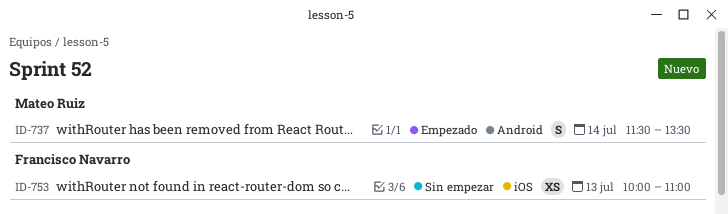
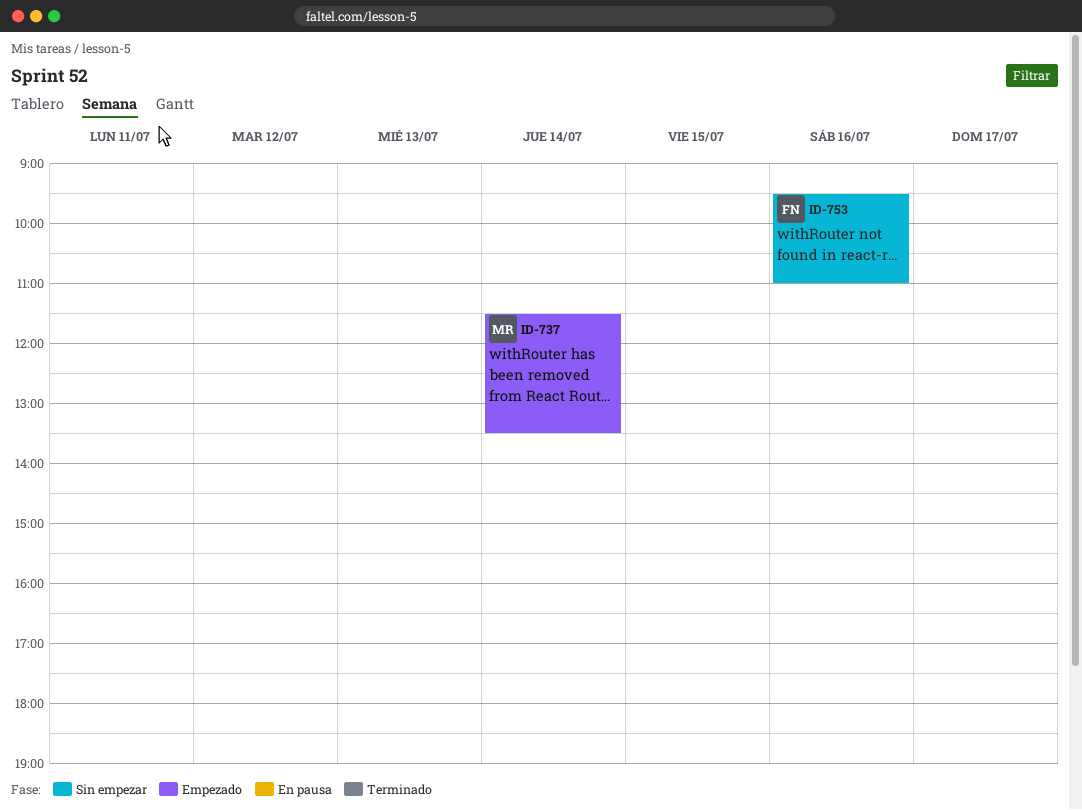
ID-753, day: Jul 13 -> Jul 16
ID-753, begins: 10:00 -> 09:30

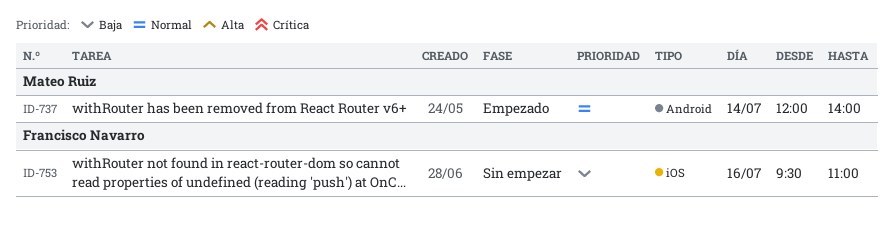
ID-737, begins: 11:30 -> 12:00
ID-737, ends: 13:30 -> 14:00

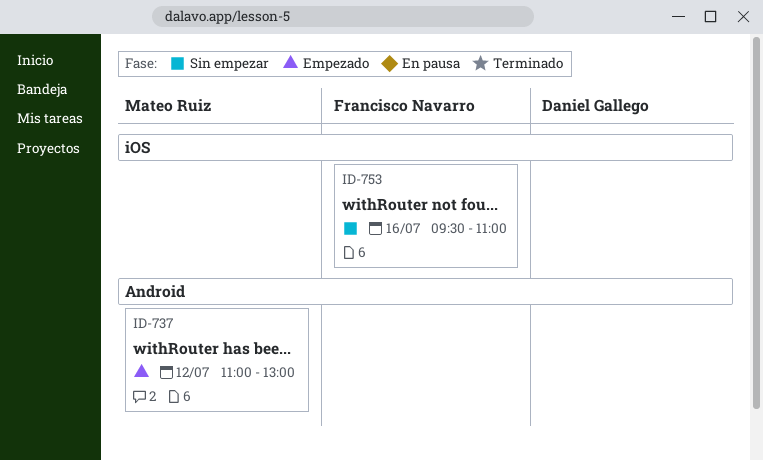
ID-737, day: Jul 14 -> Jul 12
ID-737, begins: 12:00 -> 11:00
ID-737, ends: 14:00 -> 13:00

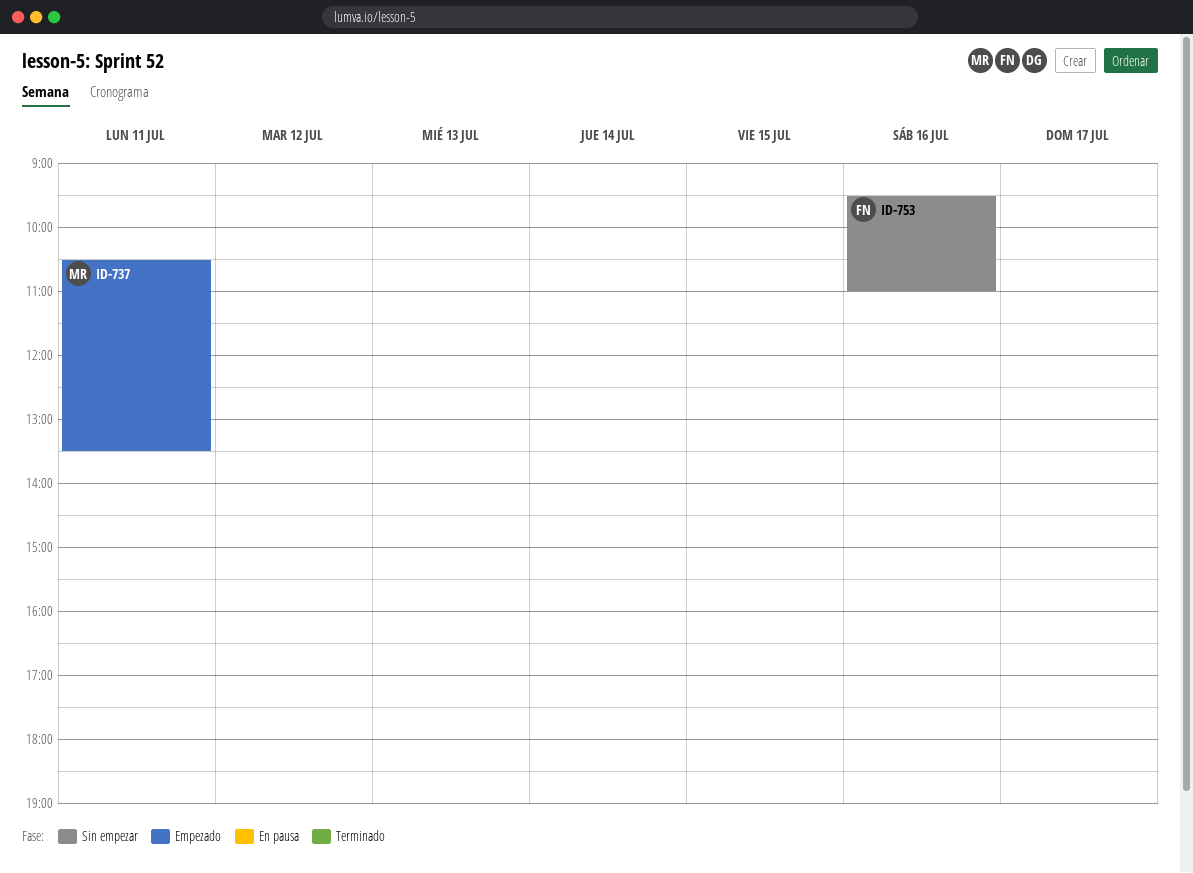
ID-737, day: Jul 12 -> Jul 11
ID-737, begins: 11:00 -> 10:30
ID-737, ends: 13:00 -> 13:30

